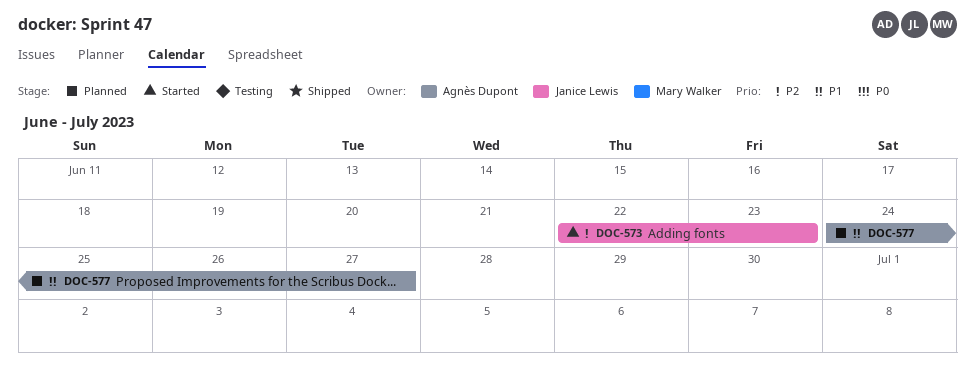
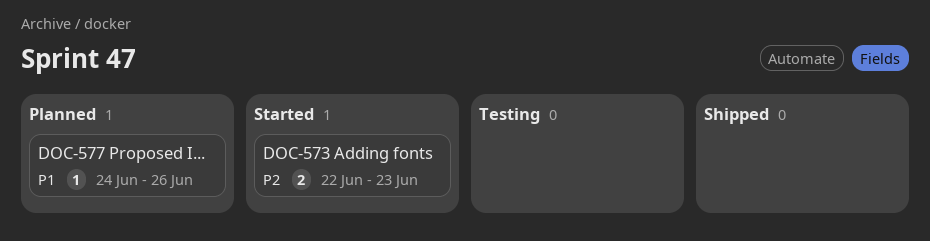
DOC-577, due: Jun 27 -> Jun 26

